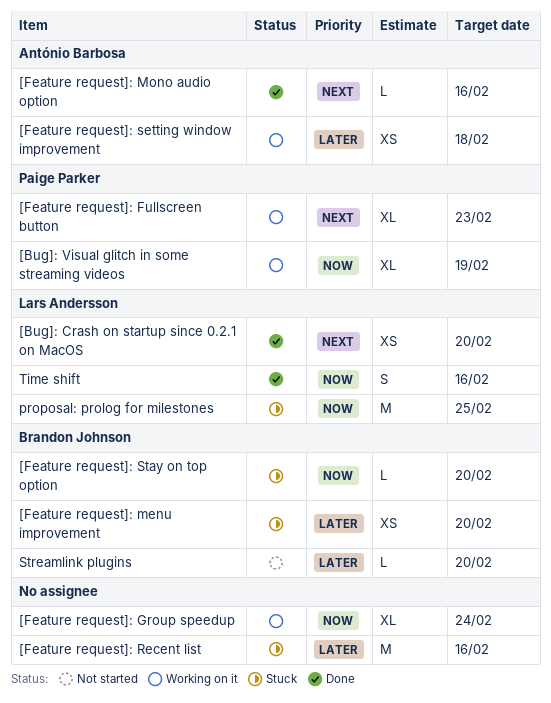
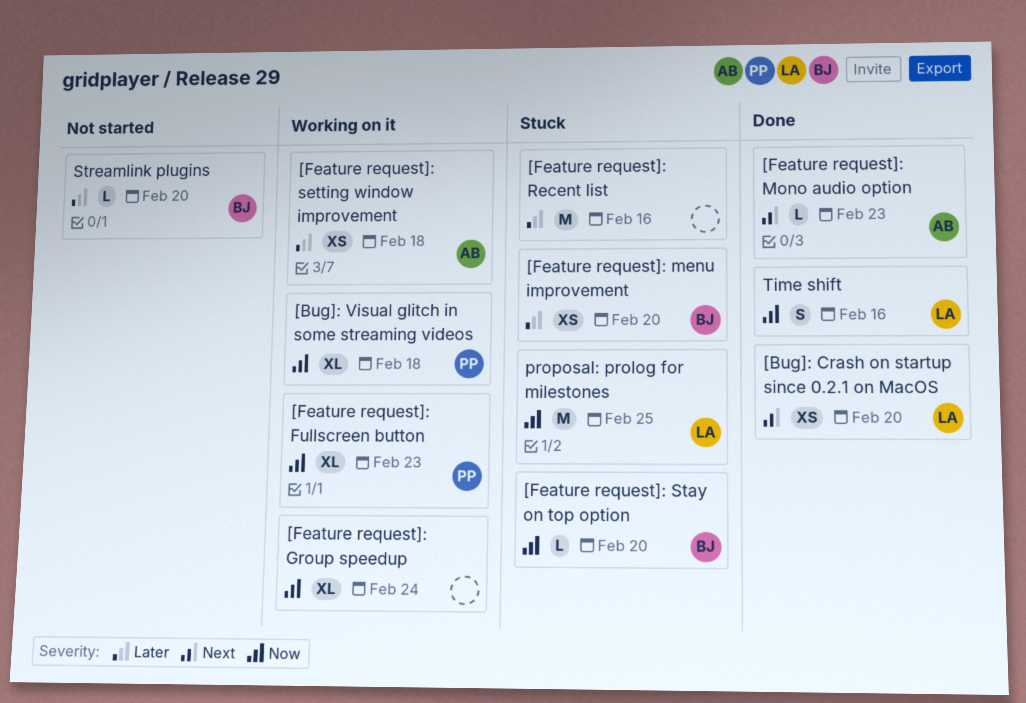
[Bug]: Visual glitch in some streaming videos, due: Feb 19 -> Feb 18
[Feature request]: Fullscreen button, priority: Next -> Now
[Feature request]: Mono audio option, due: Feb 16 -> Feb 23

